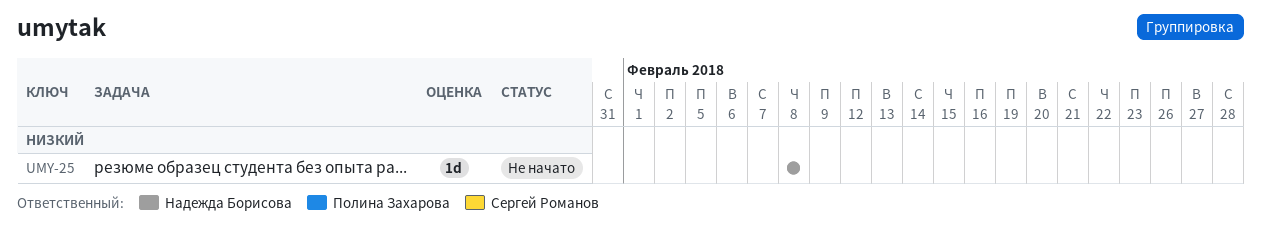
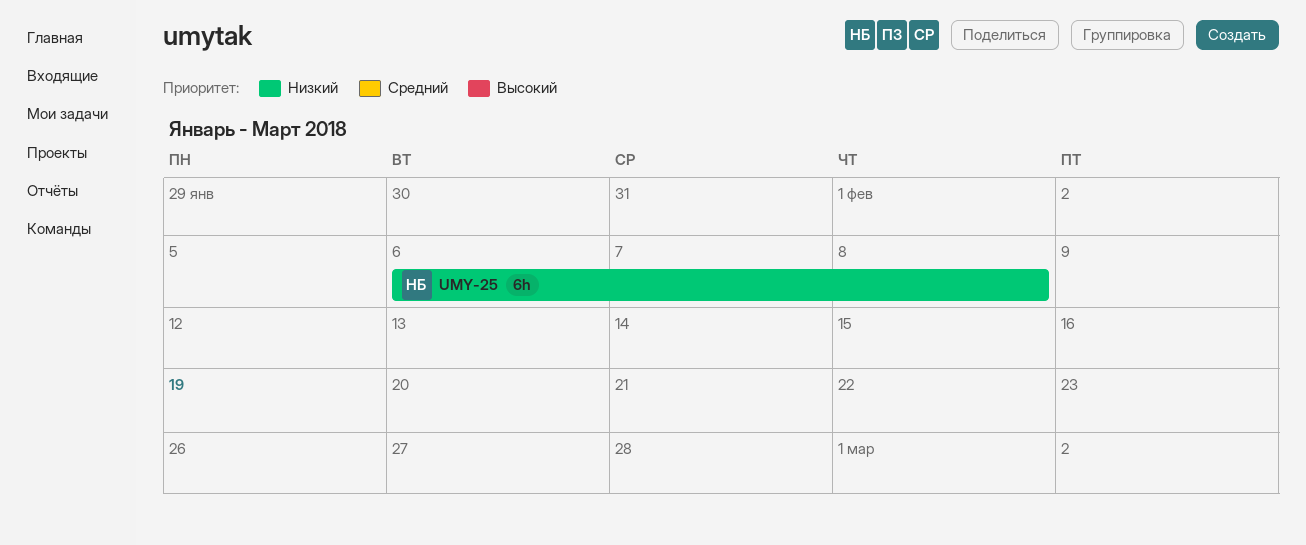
UMY-25, estimate: 1d -> 6h
UMY-25, start: Feb 8 -> Feb 6

